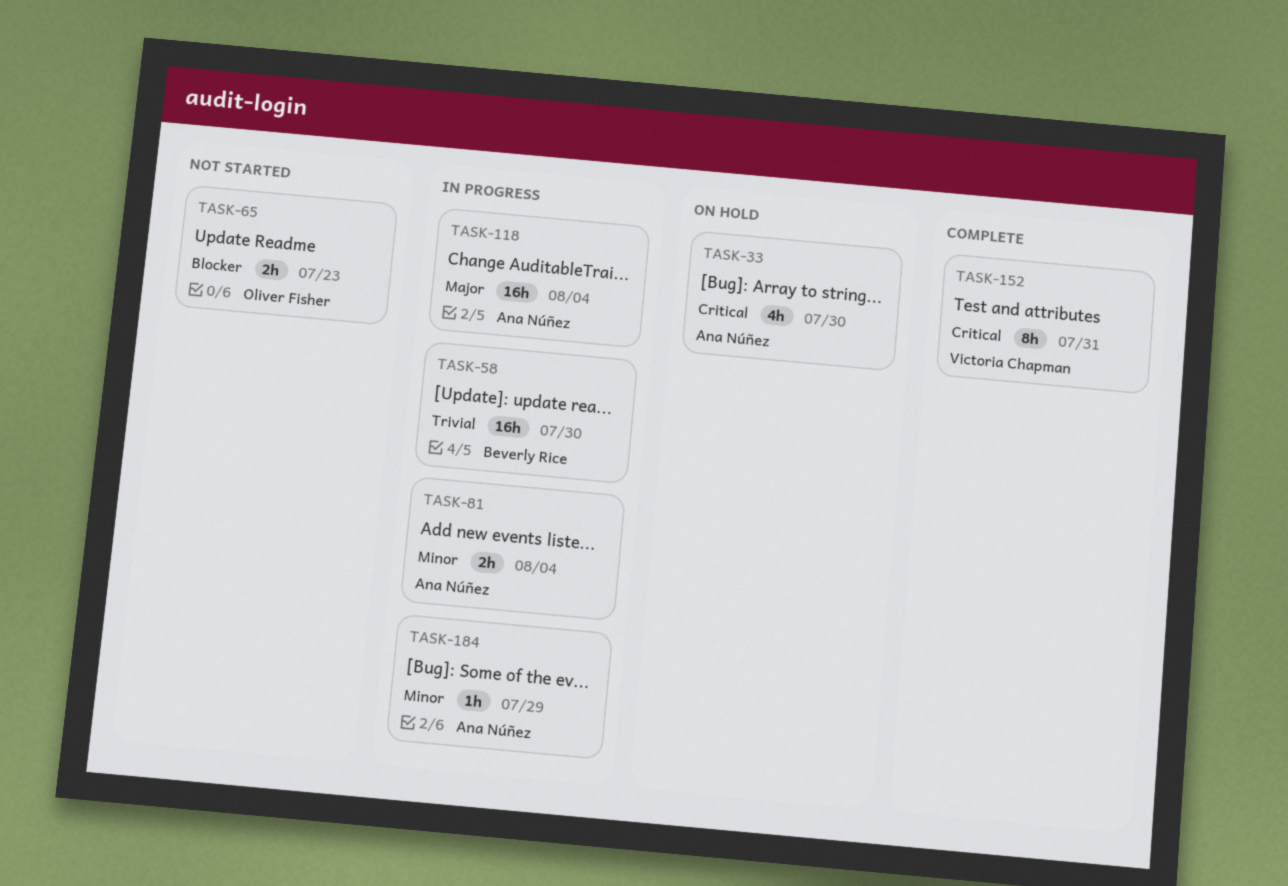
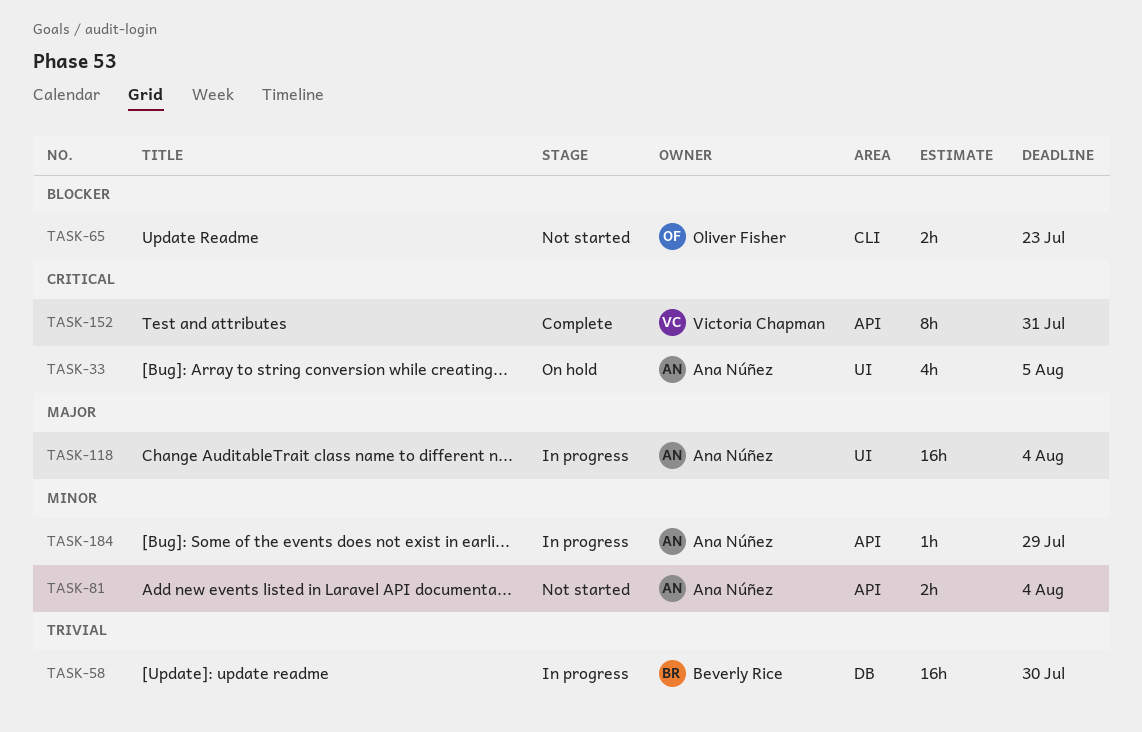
TASK-33, due: Jul 30 -> Aug 5
TASK-81, status: In progress -> Not started

